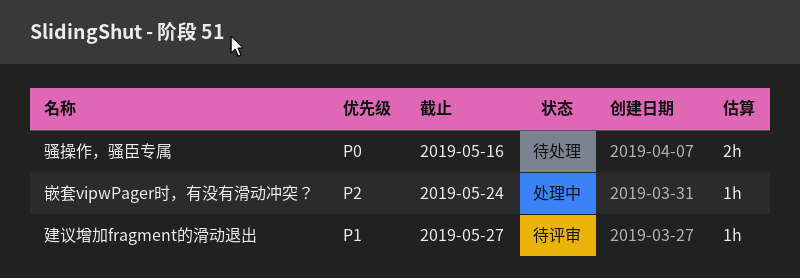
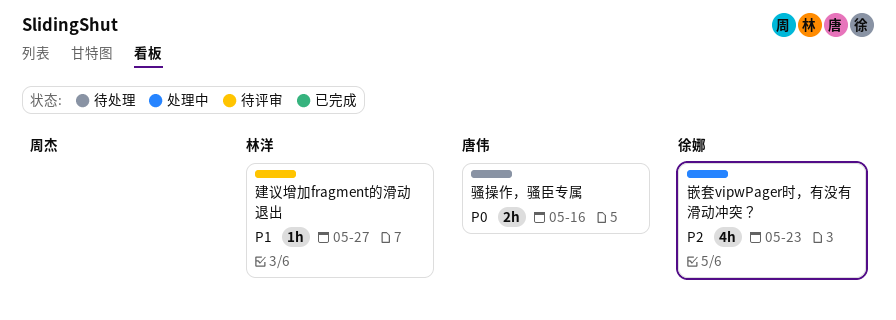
嵌套vipwPager时，有没有滑动冲突？, estimate: 1h -> 4h
嵌套vipwPager时，有没有滑动冲突？, due: May 24 -> May 23

